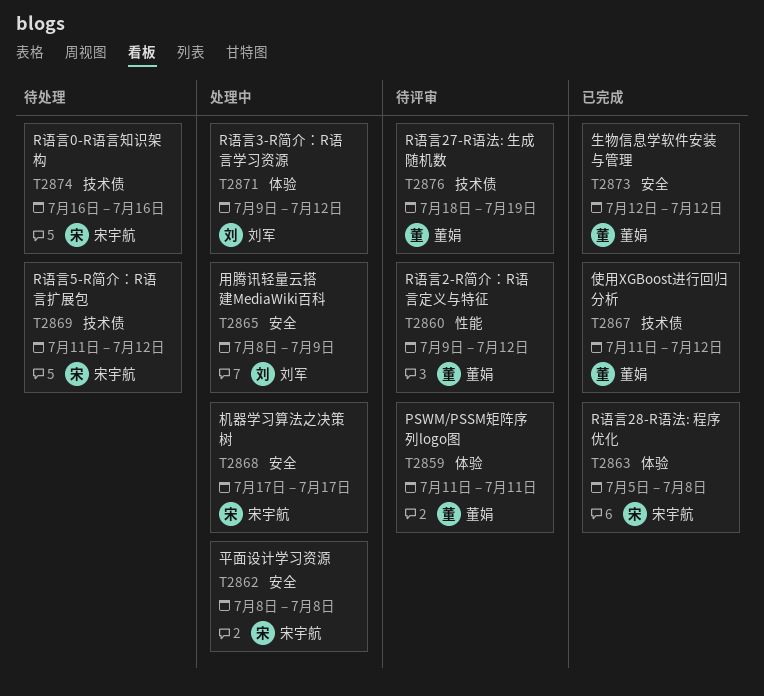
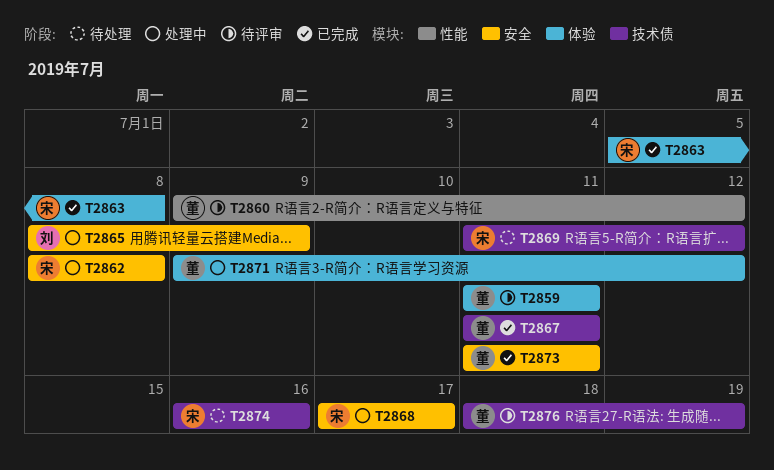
T2867, due: Jul 12 -> Jul 11
T2871, owner: 刘军 -> 董娟
T2873, start: Jul 12 -> Jul 11
T2873, due: Jul 12 -> Jul 11

